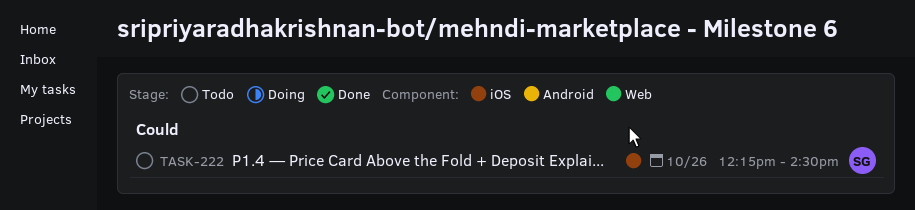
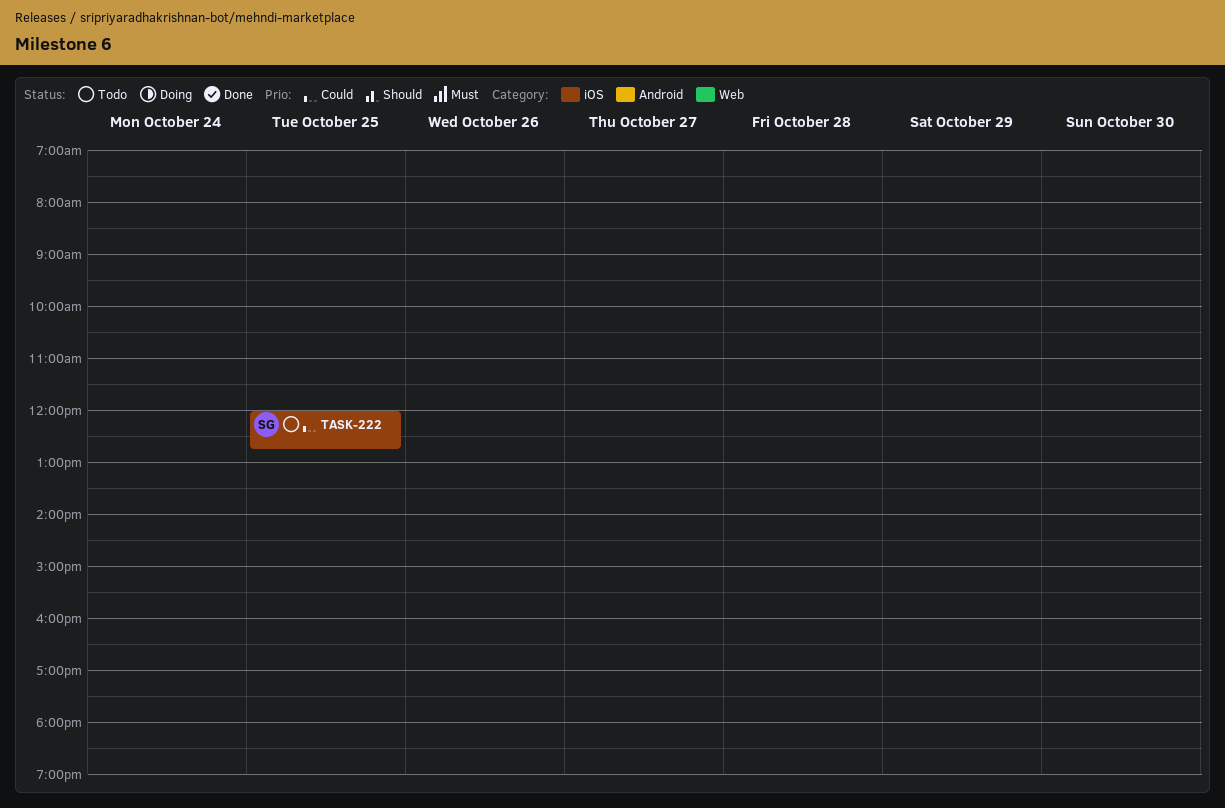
TASK-222, day: Oct 26 -> Oct 25
TASK-222, begins: 12:15 -> 12:00
TASK-222, ends: 14:30 -> 12:45

